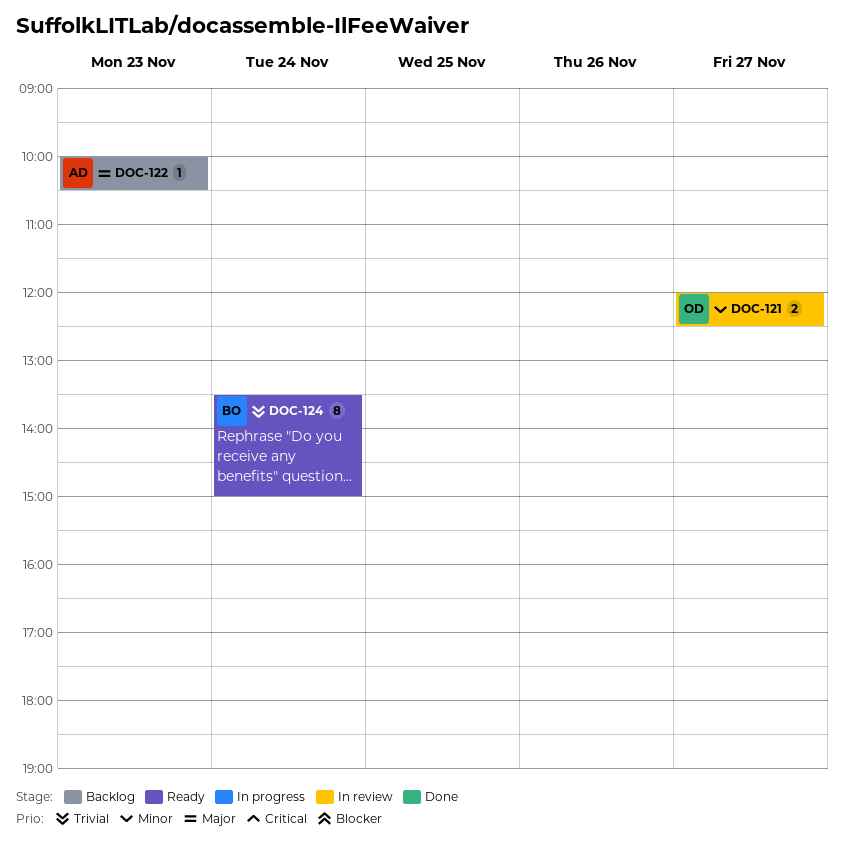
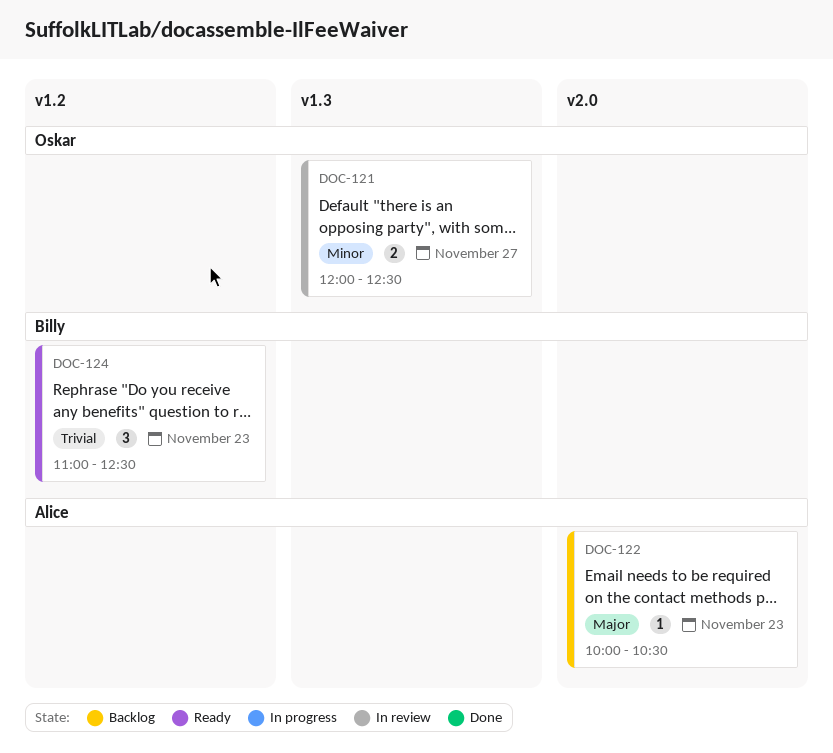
DOC-124, estimate: 8 -> 3
DOC-124, day: Nov 24 -> Nov 23
DOC-124, begins: 13:30 -> 11:00
DOC-124, ends: 15:00 -> 12:30

